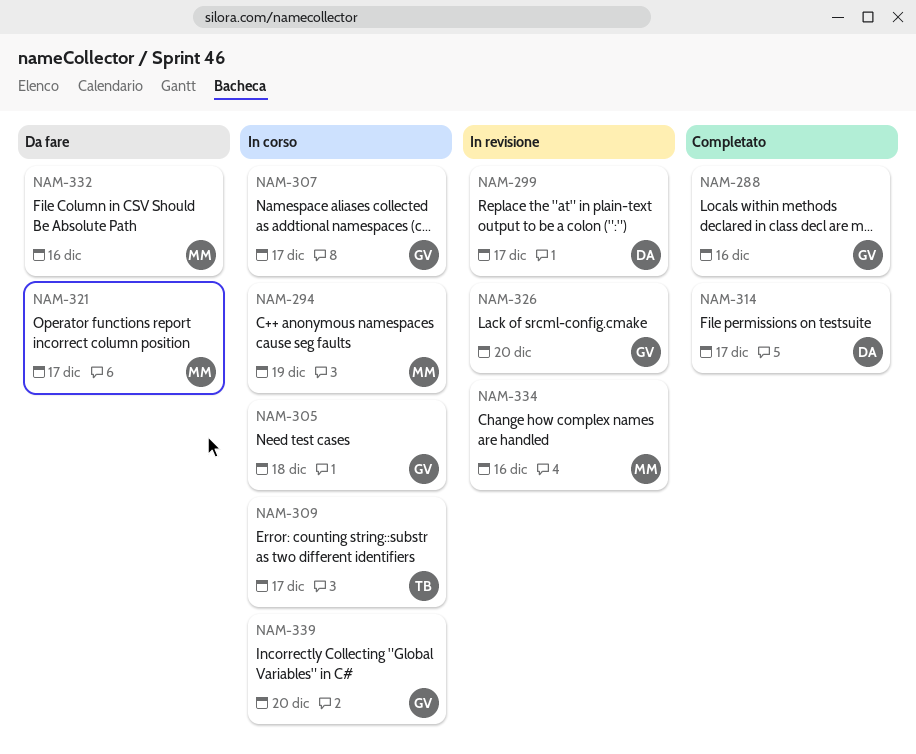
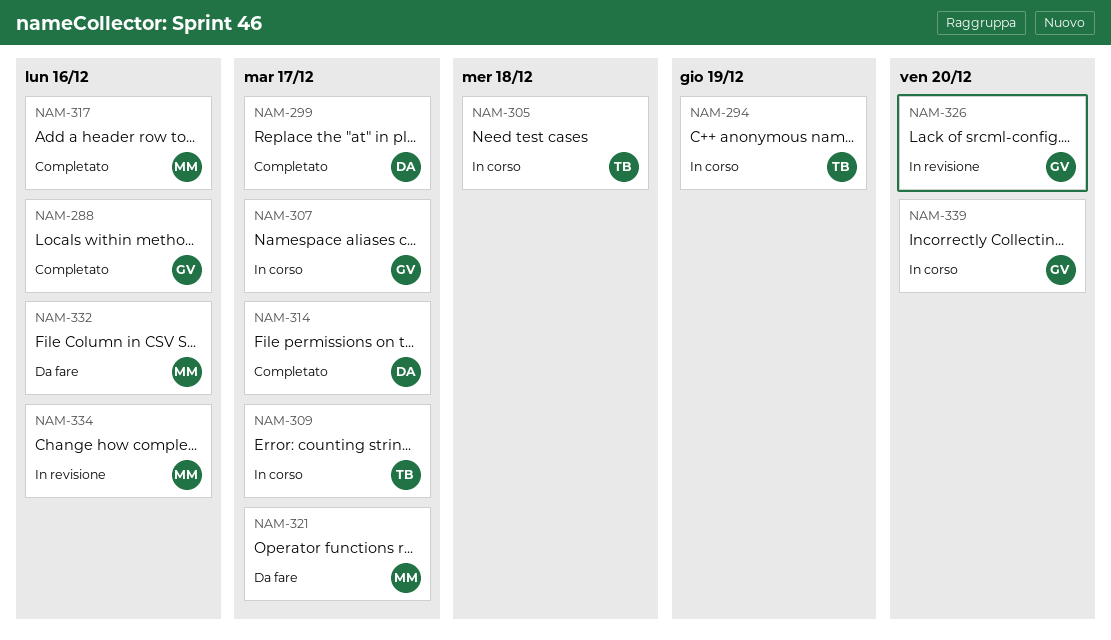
NAM-294, owner: MM -> TB
NAM-299, status: In revisione -> Completato
NAM-305, owner: GV -> TB
NAM-317: none -> present

